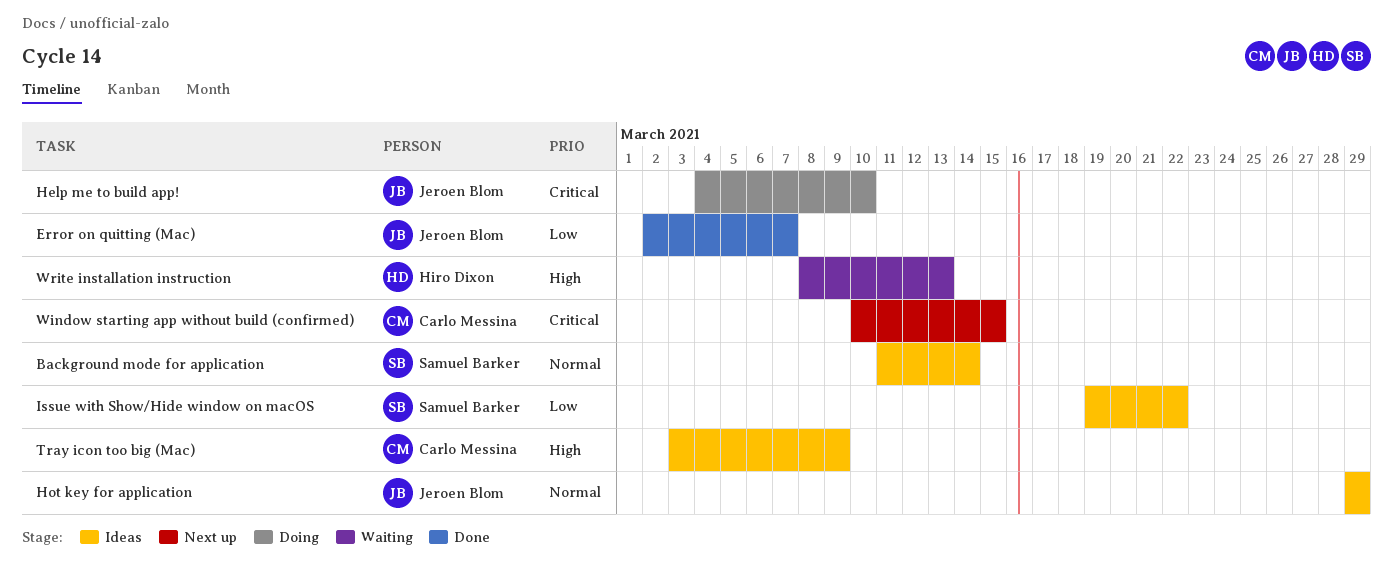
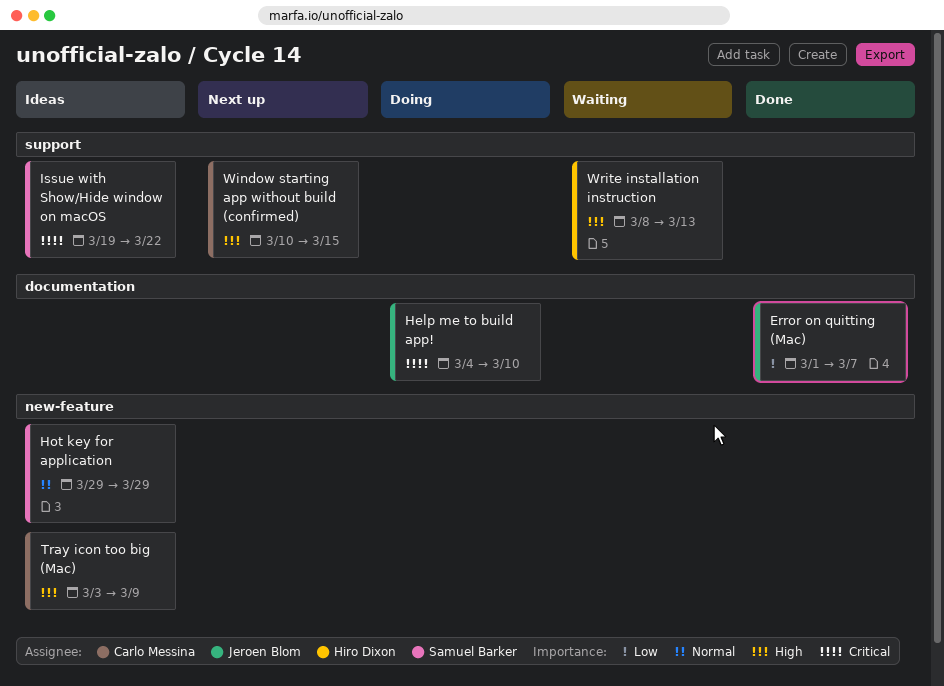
Background mode for application: present -> none
Error on quitting (Mac), start: Mar 2 -> Mar 1
Hot key for application, owner: Jeroen Blom -> Samuel Barker
Issue with Show/Hide window on macOS, priority: Low -> Critical
Window starting app without build (confirmed), priority: Critical -> High

